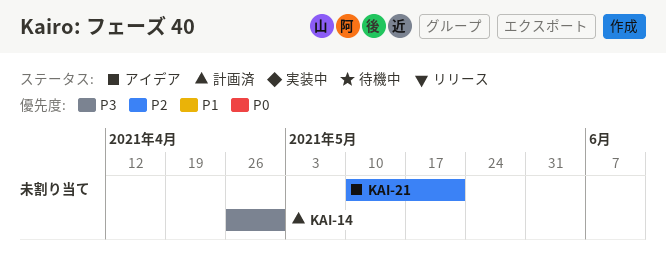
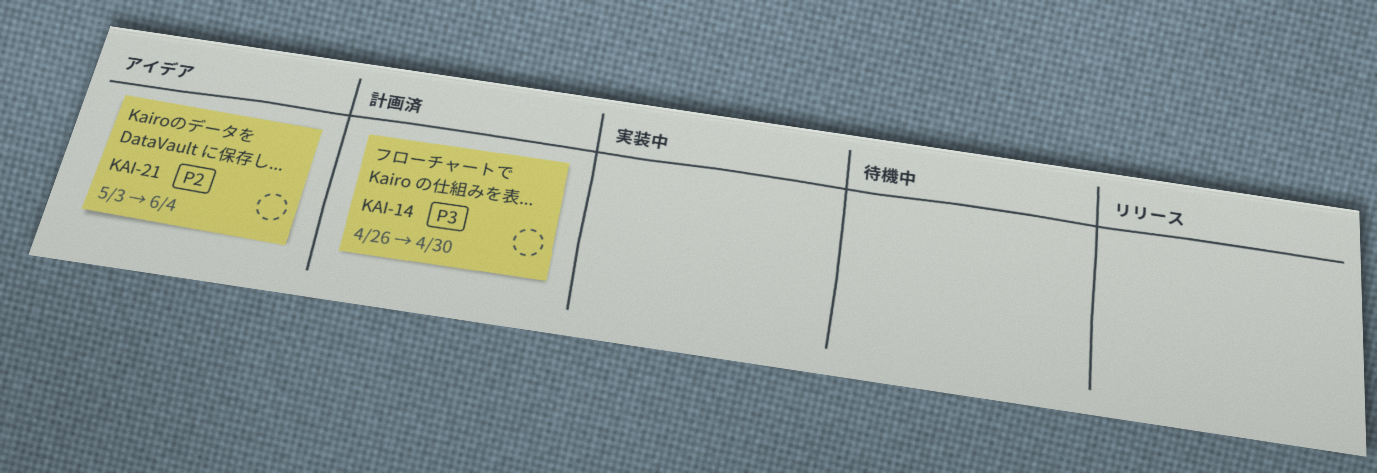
KAI-21, start: May 10 -> May 3
KAI-21, due: May 21 -> Jun 4

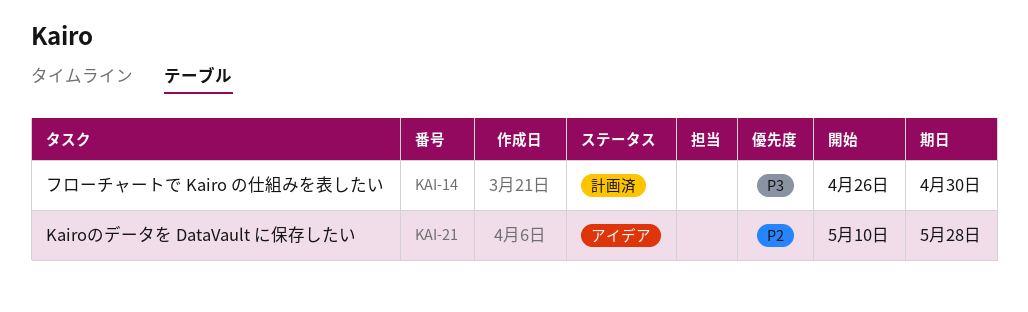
KAI-21, start: May 3 -> May 10
KAI-21, due: Jun 4 -> May 28

